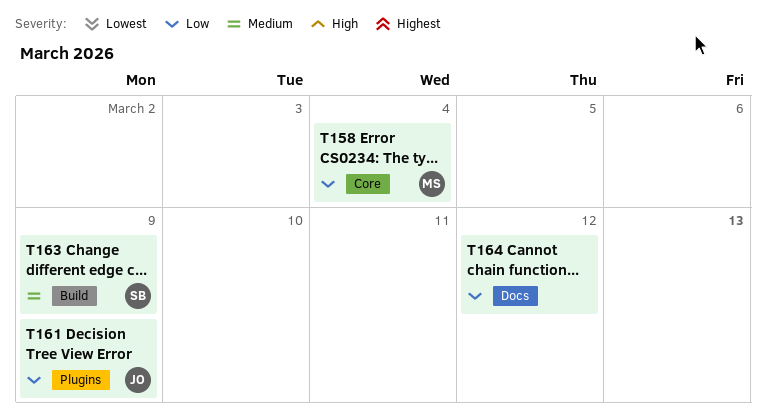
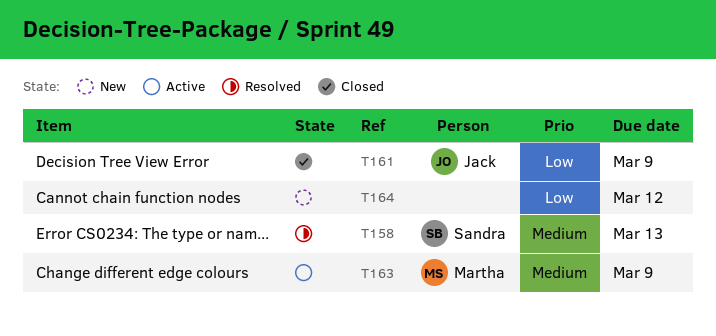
T158, owner: Martha -> Sandra
T158, priority: Low -> Medium
T158, due: Mar 4 -> Mar 13
T163, owner: Sandra -> Martha

